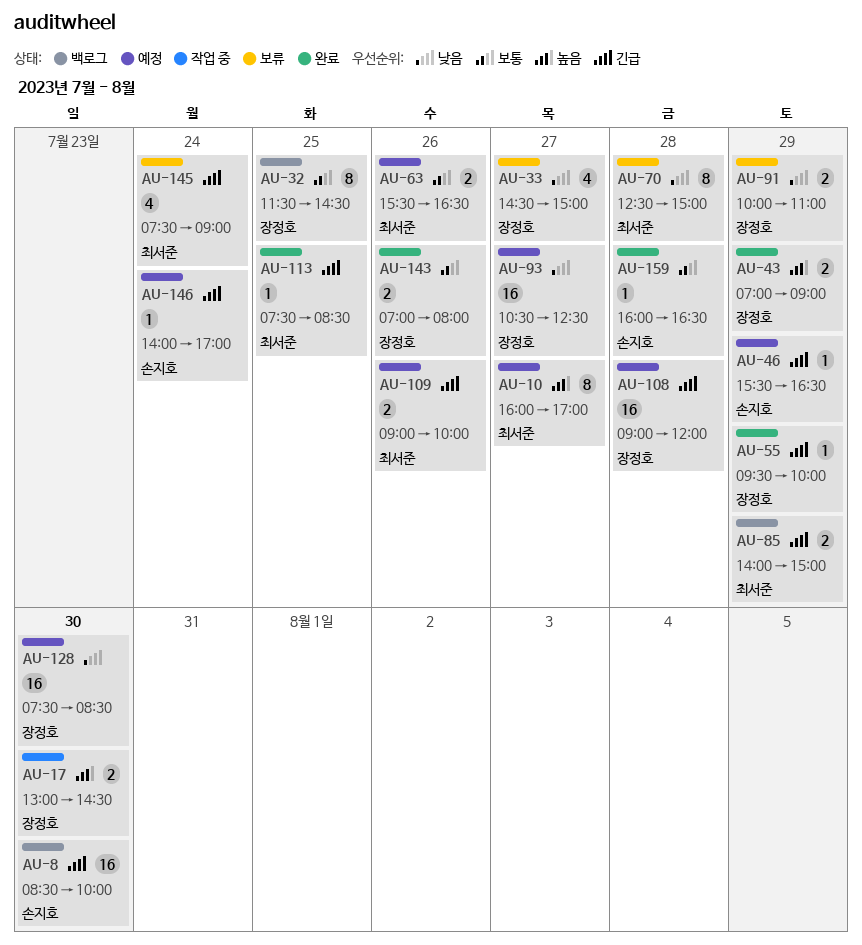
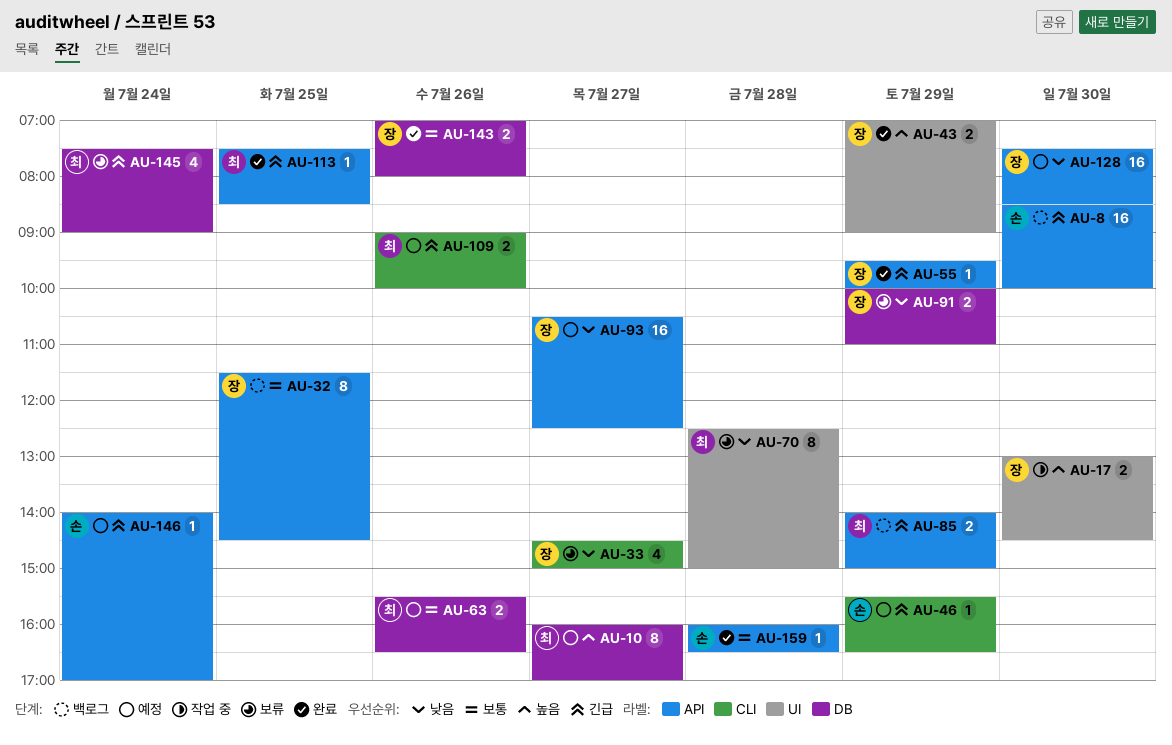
AU-108: present -> none

